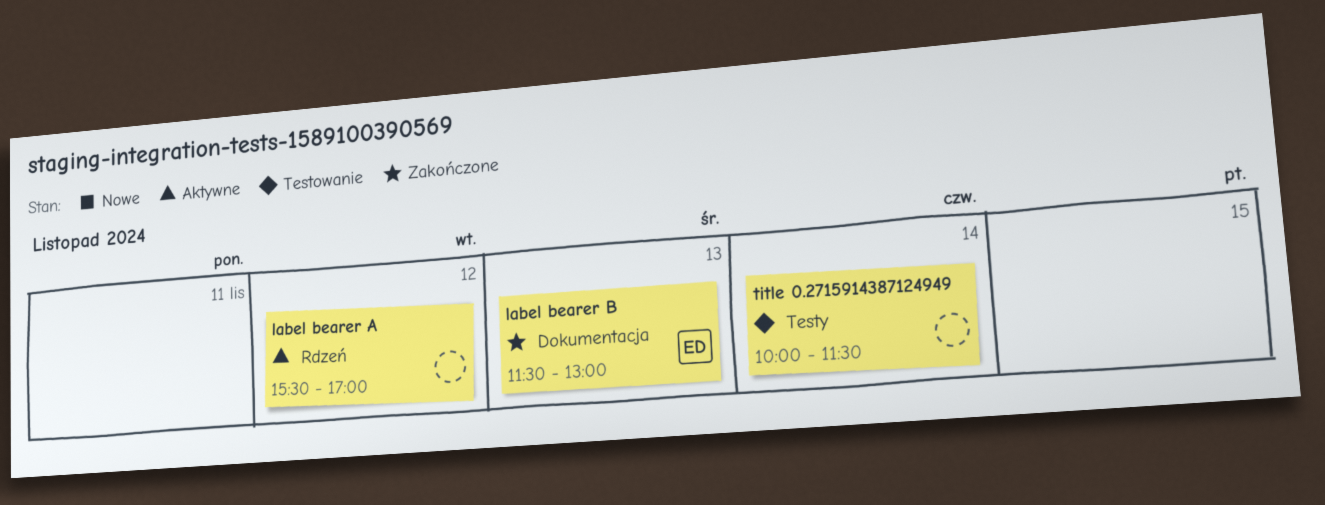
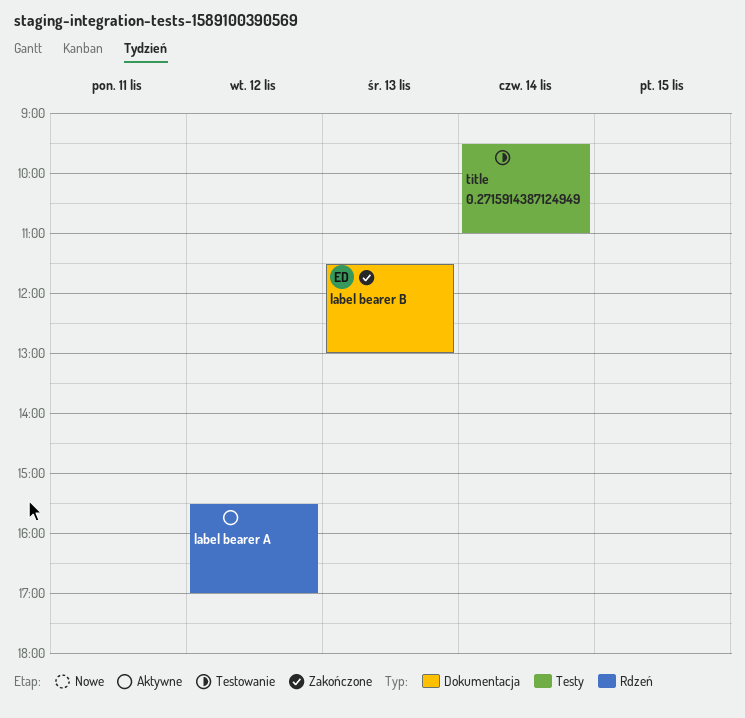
title 0.2715914387124949, begins: 10:00 -> 09:30
title 0.2715914387124949, ends: 11:30 -> 11:00

